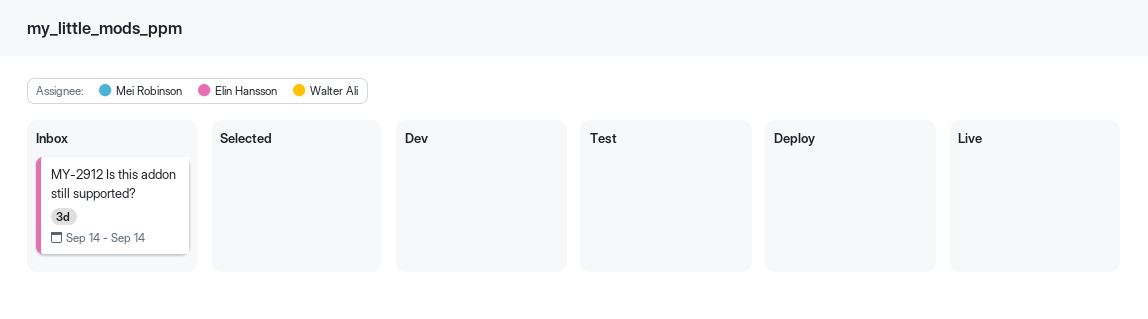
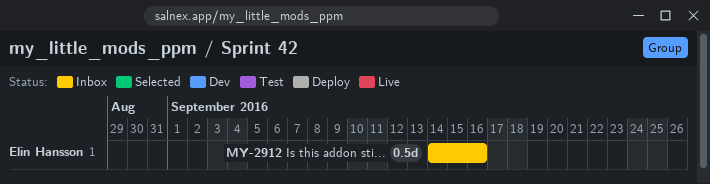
MY-2912, estimate: 3d -> 0.5d
MY-2912, due: Sep 14 -> Sep 16

